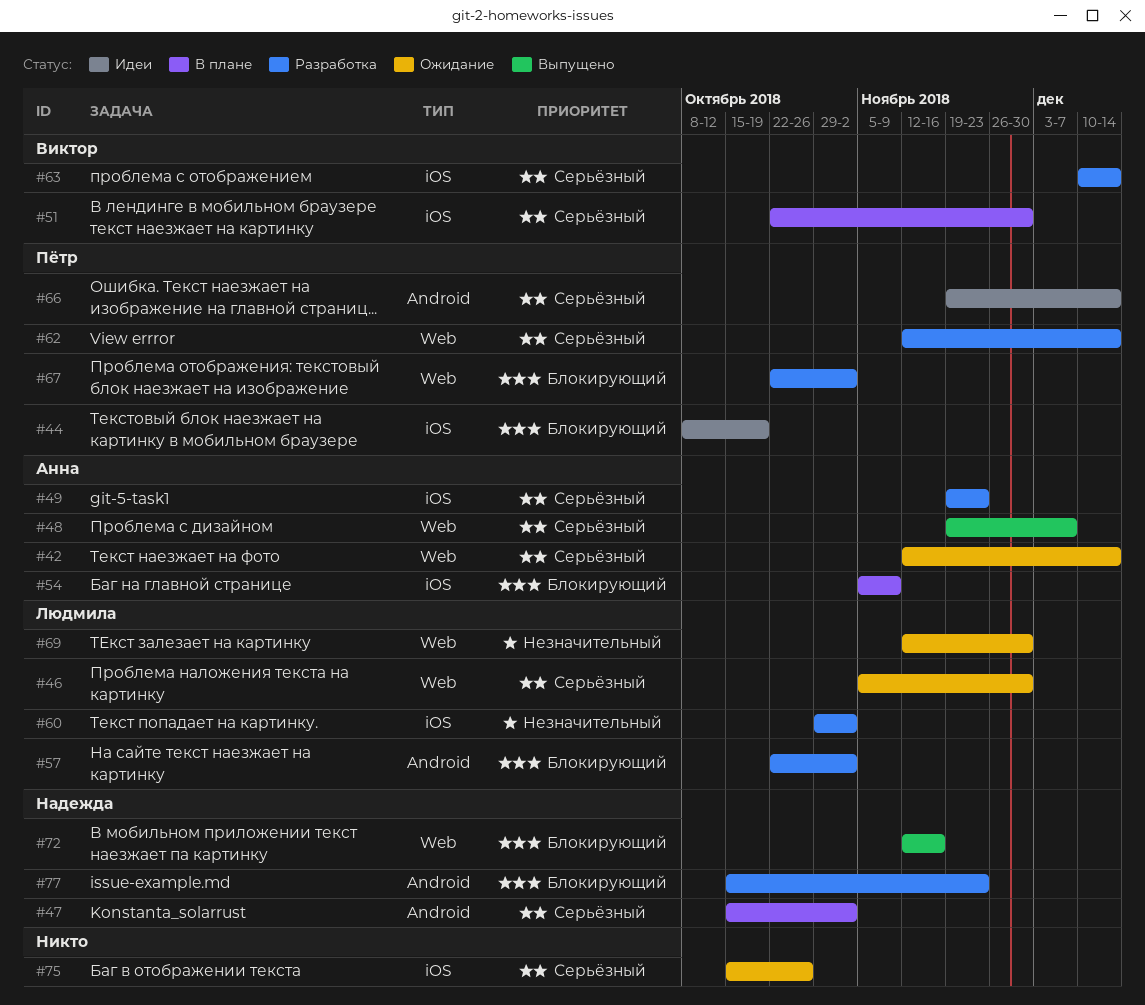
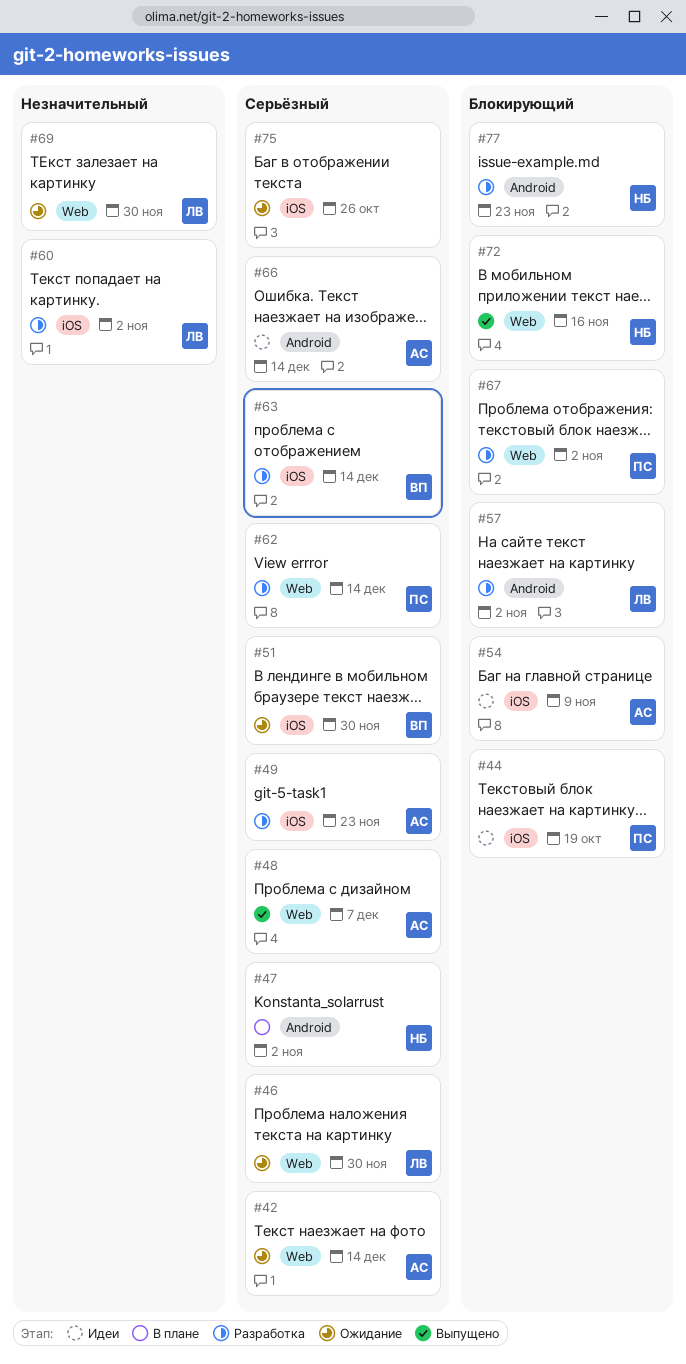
#51, status: В плане -> Ожидание
#54, status: В плане -> Идеи
#66, owner: Пётр -> Анна

